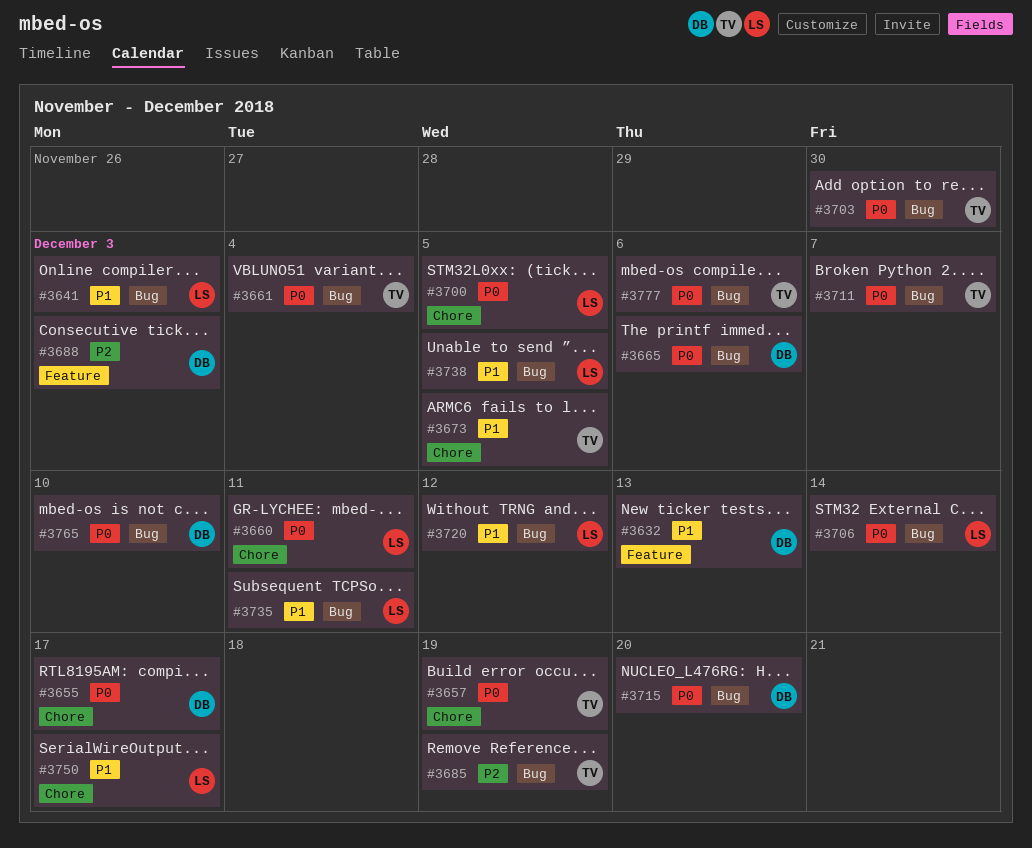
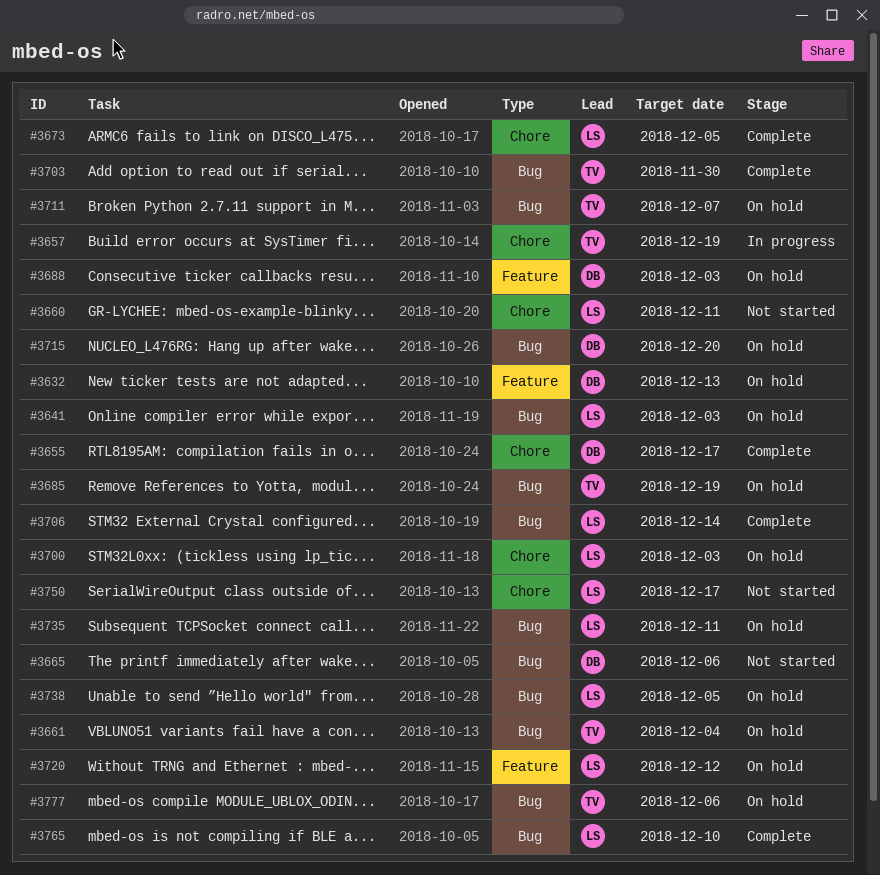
#3673, owner: TV -> LS
#3700, due: Dec 5 -> Dec 3
#3720, label: Bug -> Feature
#3765, owner: DB -> LS

